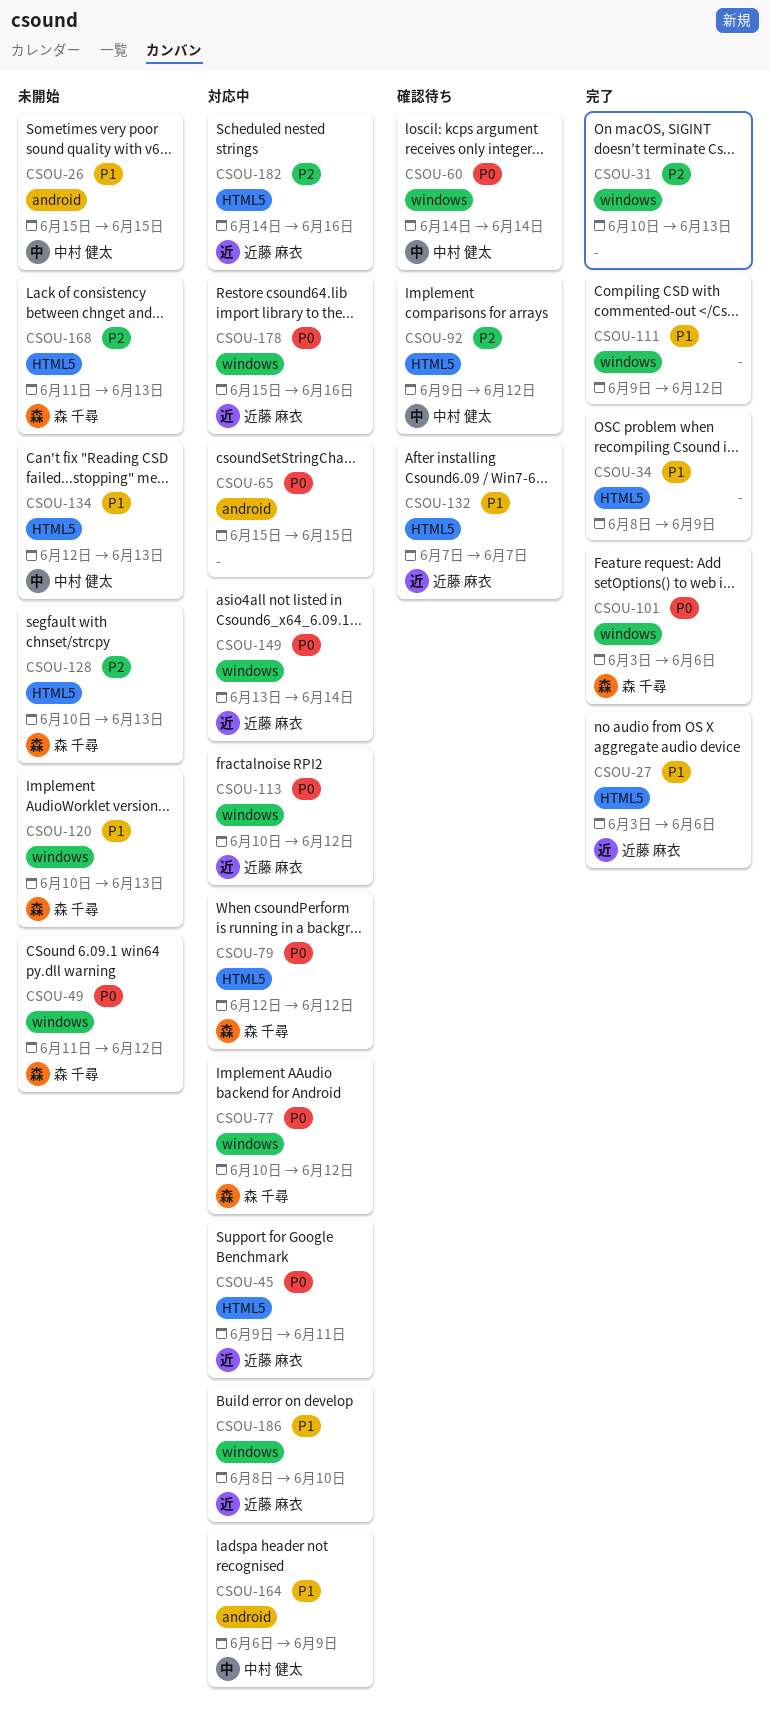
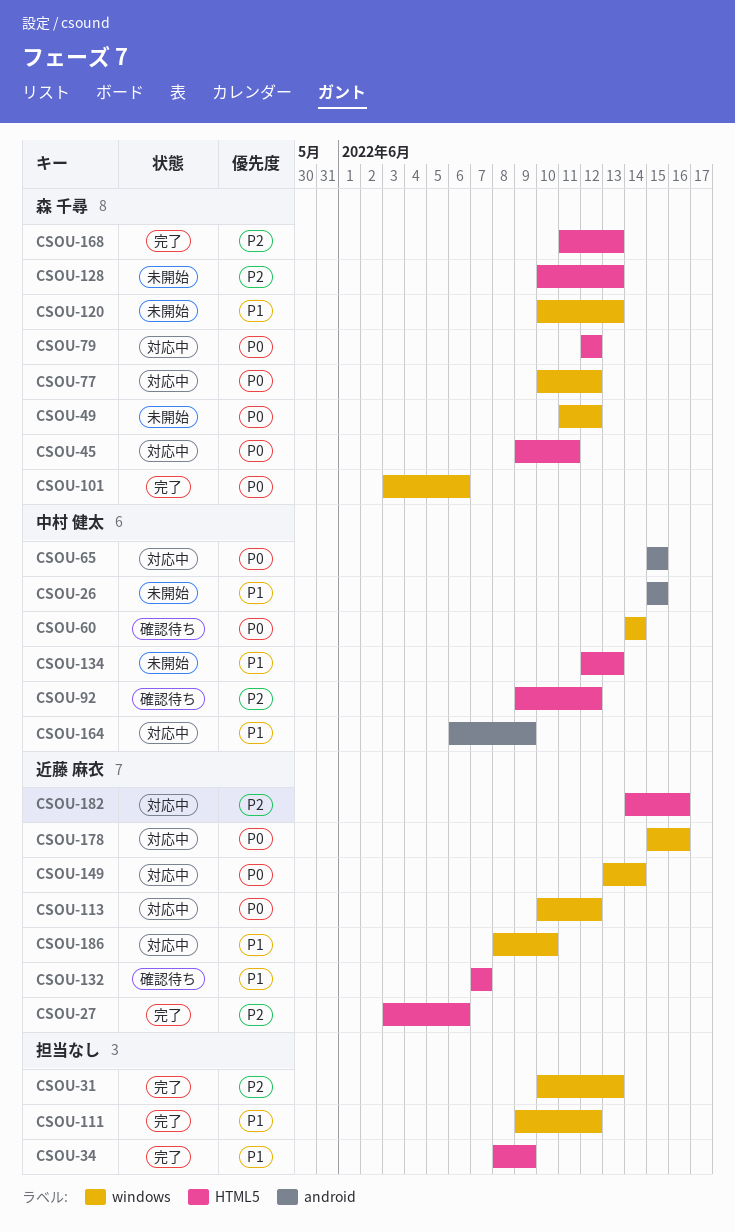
CSOU-27, priority: P1 -> P2
CSOU-45, owner: 近藤 麻衣 -> 森 千尋
CSOU-65, owner: none -> 中村 健太
CSOU-168, status: 未開始 -> 完了

